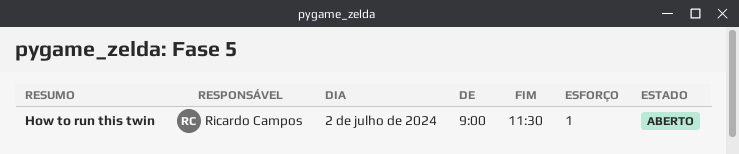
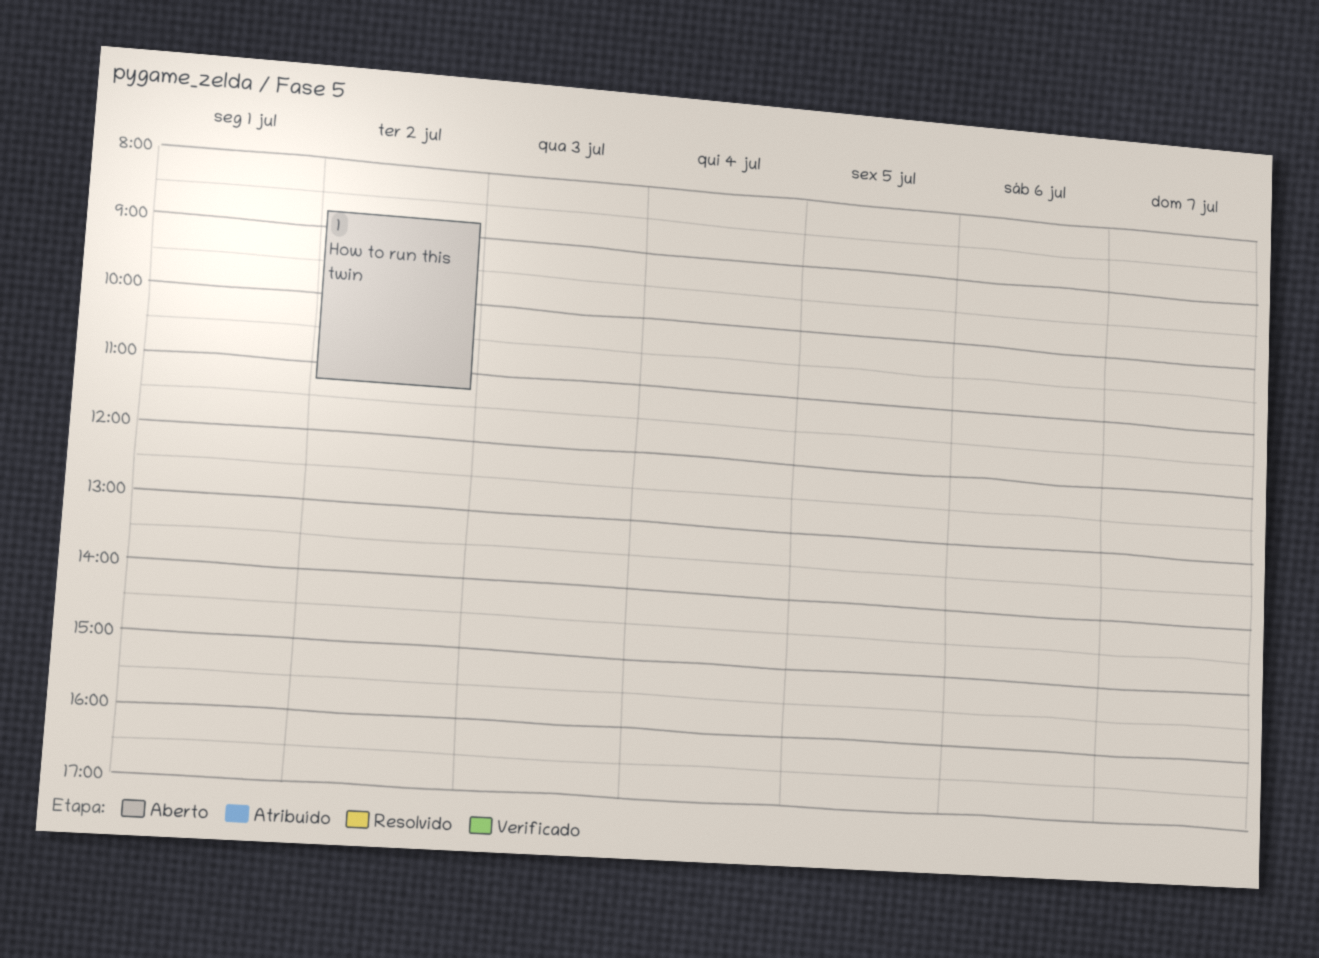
How to run this twin, begins: 09:00 -> 08:45
How to run this twin, ends: 11:30 -> 11:15

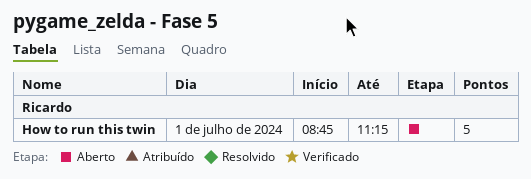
How to run this twin, estimate: 1 -> 5
How to run this twin, day: Jul 2 -> Jul 1

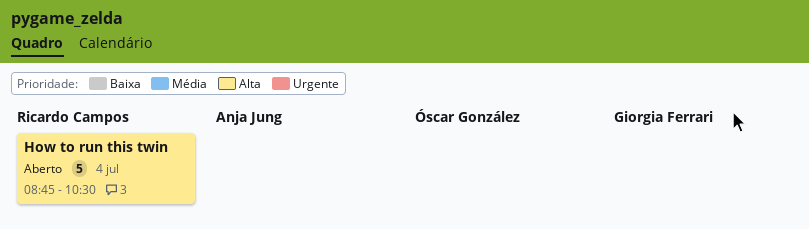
How to run this twin, day: Jul 1 -> Jul 4
How to run this twin, ends: 11:15 -> 10:30

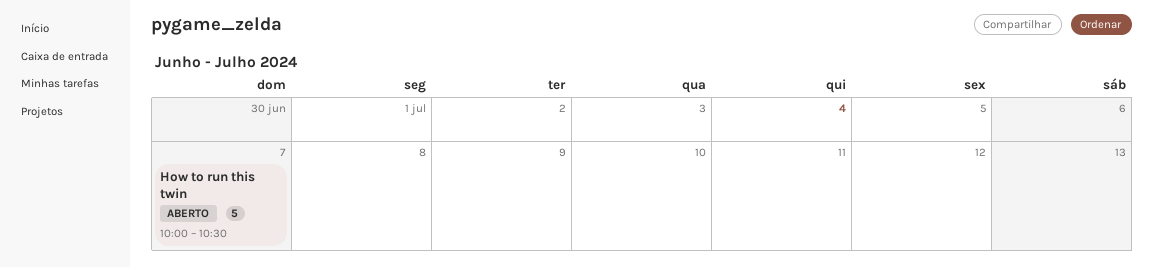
How to run this twin, day: Jul 4 -> Jul 7
How to run this twin, begins: 08:45 -> 10:00

